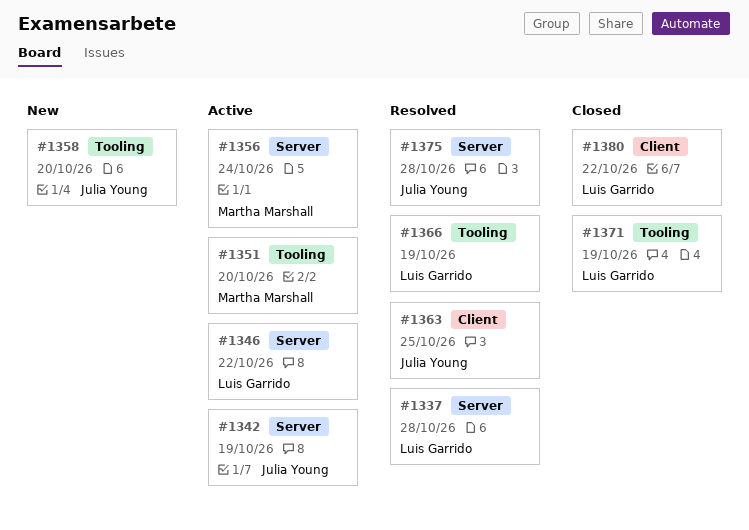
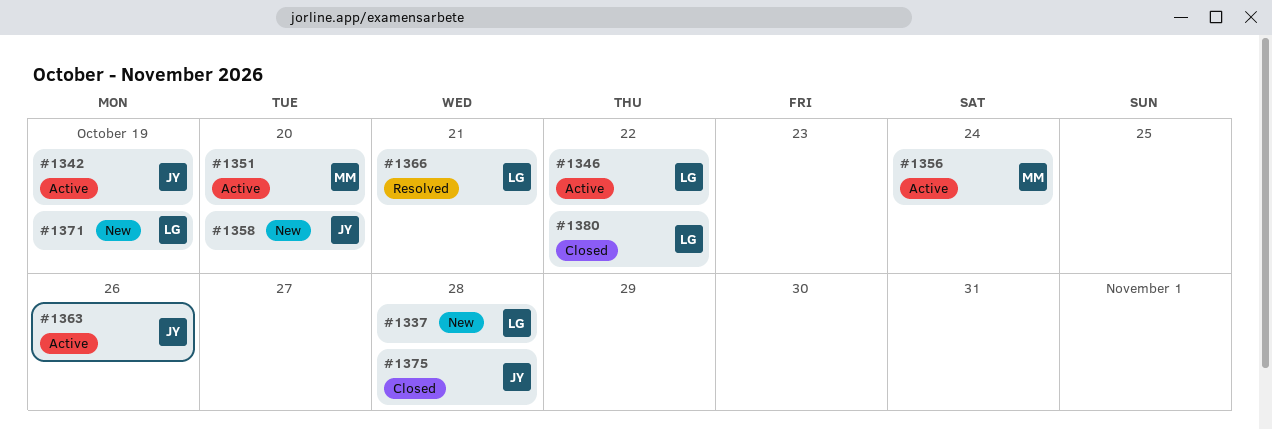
#1337, status: Resolved -> New
#1363, status: Resolved -> Active
#1363, due: Oct 25 -> Oct 26
#1366, due: Oct 19 -> Oct 21
#1371, status: Closed -> New
#1375, status: Resolved -> Closed

